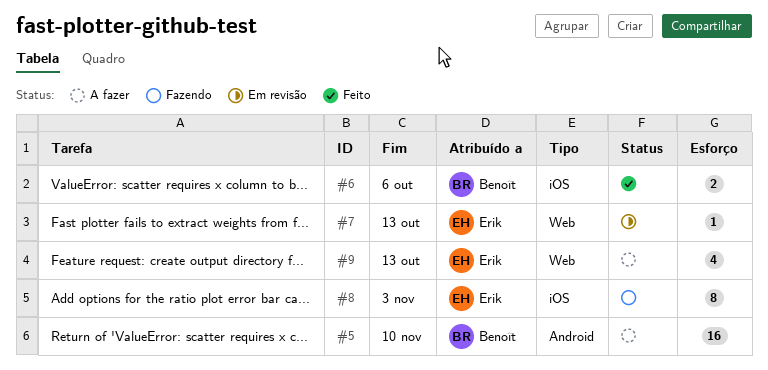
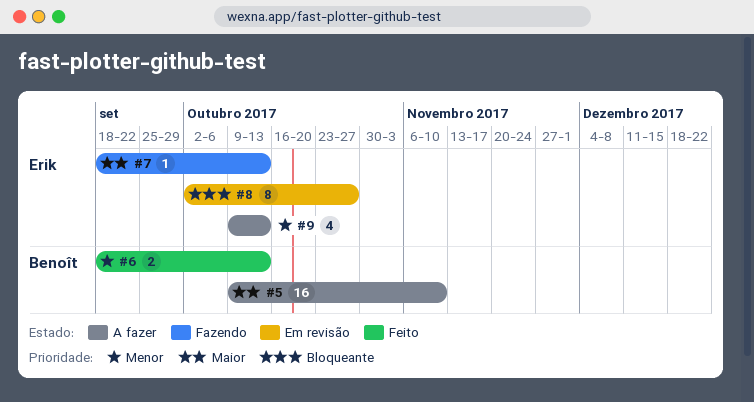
#6, due: Oct 6 -> Oct 13
#7, status: Em revisão -> Fazendo
#8, status: Fazendo -> Em revisão
#8, due: Nov 3 -> Oct 27

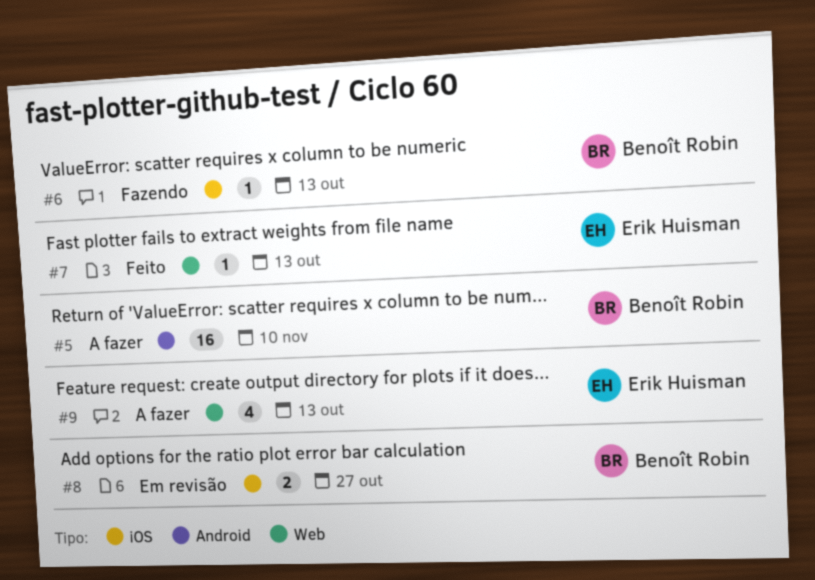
#6, status: Feito -> Fazendo
#6, estimate: 2 -> 1
#7, status: Fazendo -> Feito
#8, owner: Erik Huisman -> Benoît Robin
#8, estimate: 8 -> 2

